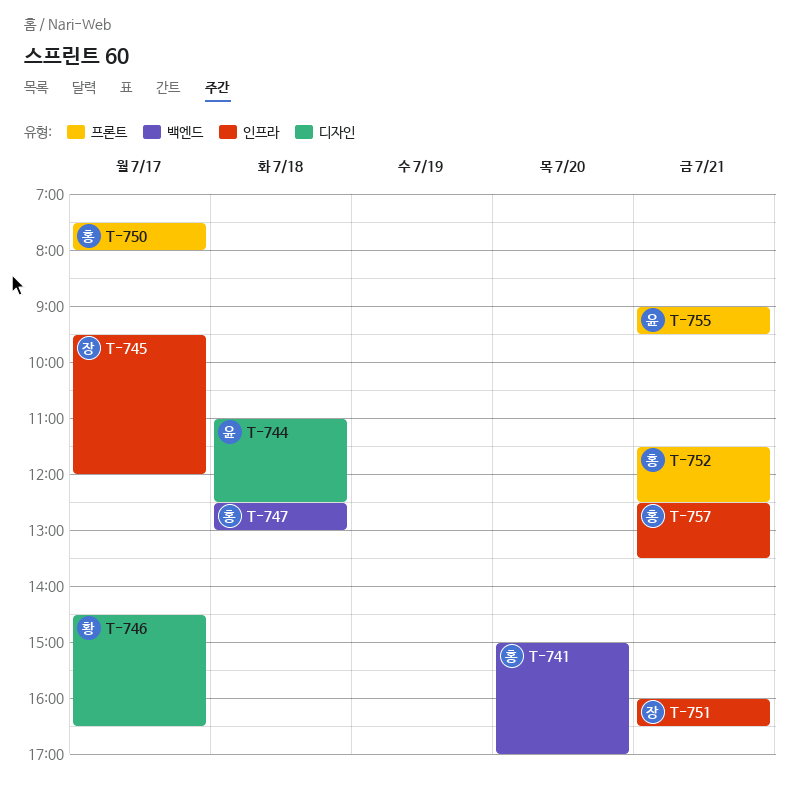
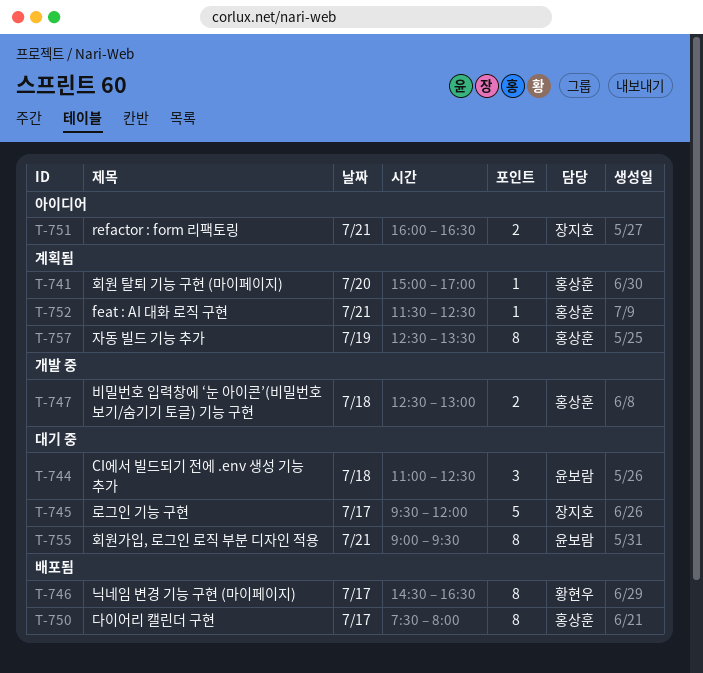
T-757, day: Jul 21 -> Jul 19

